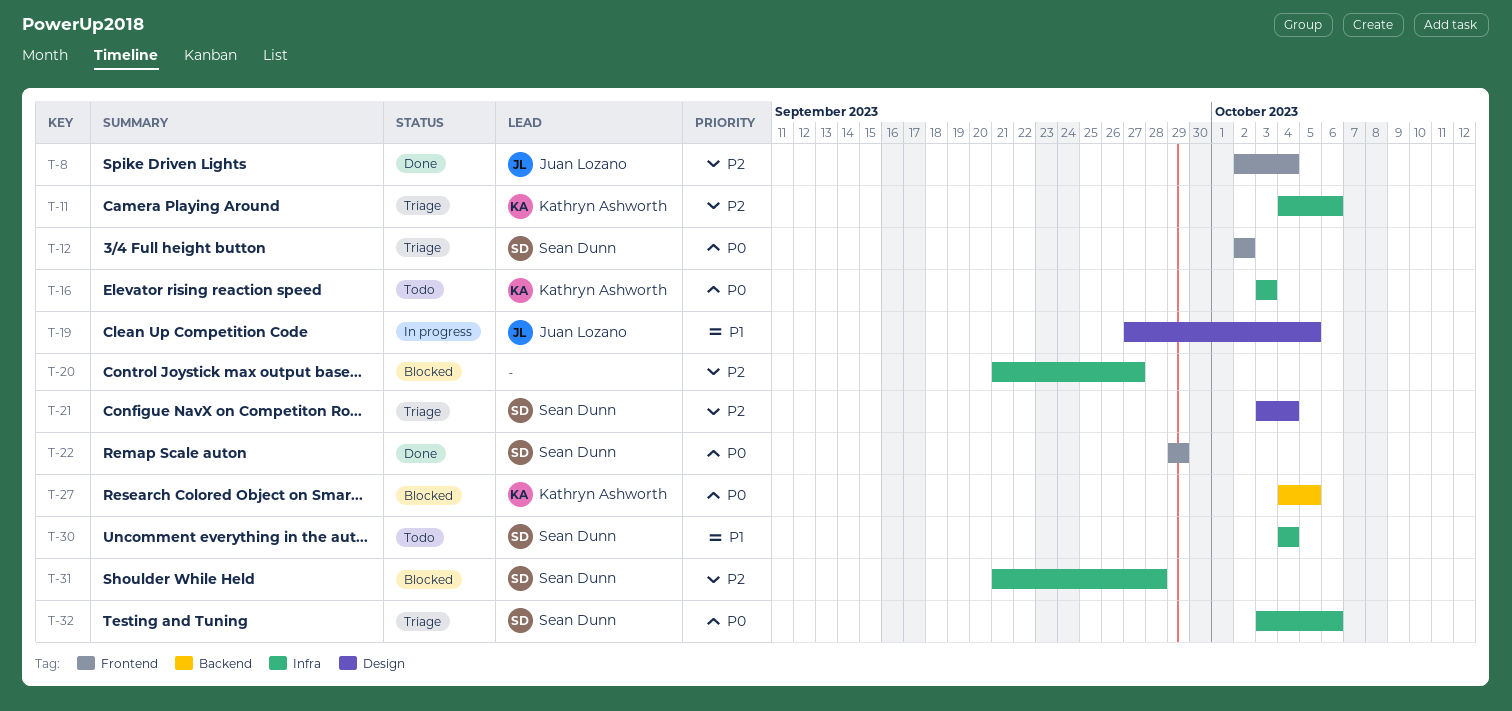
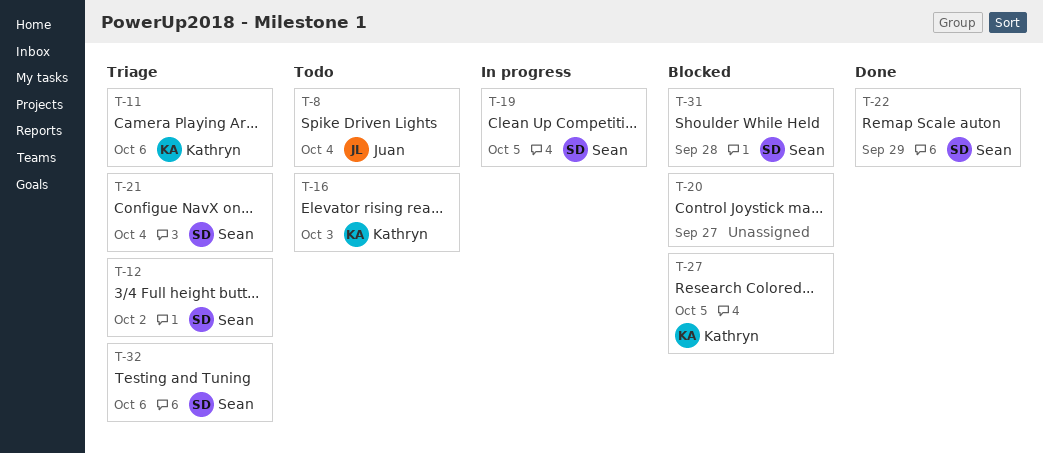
T-8, status: Done -> Todo
T-19, owner: Juan Lozano -> Sean Dunn
T-30: present -> none

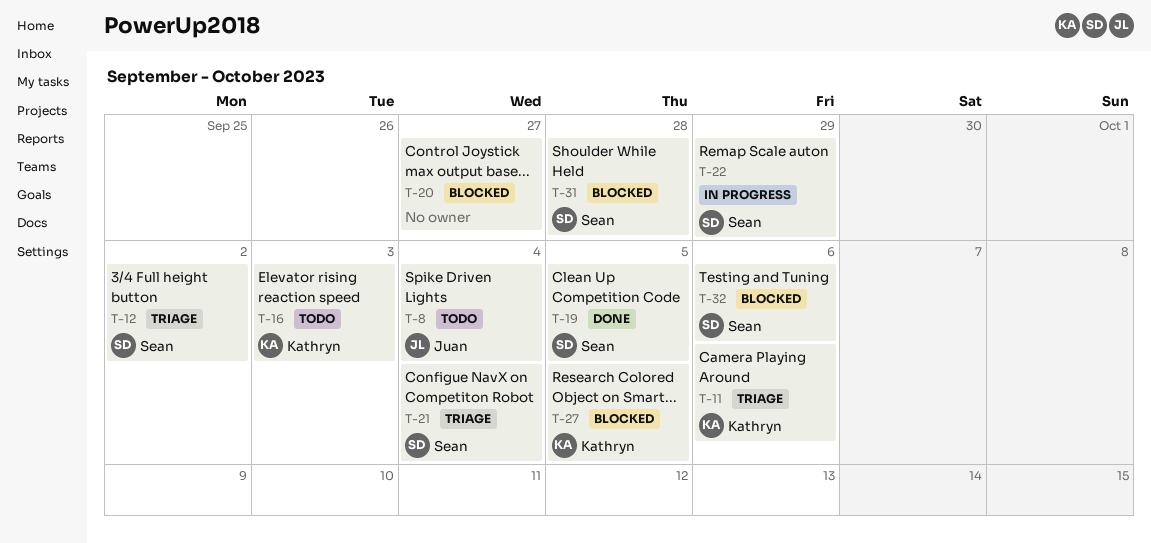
T-19, status: In progress -> Done
T-22, status: Done -> In progress
T-32, status: Triage -> Blocked

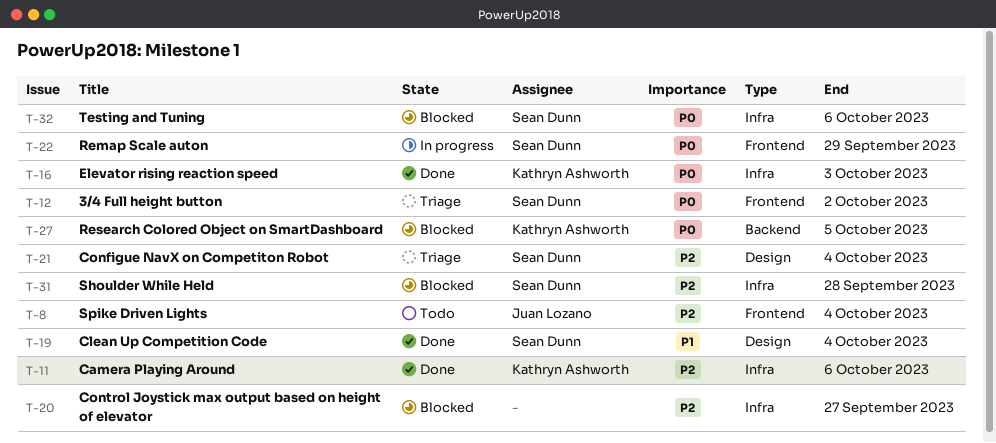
T-11, status: Triage -> Done
T-16, status: Todo -> Done
T-19, due: Oct 5 -> Oct 4

